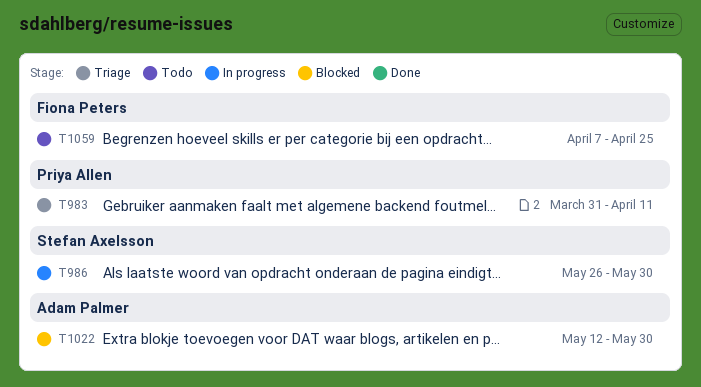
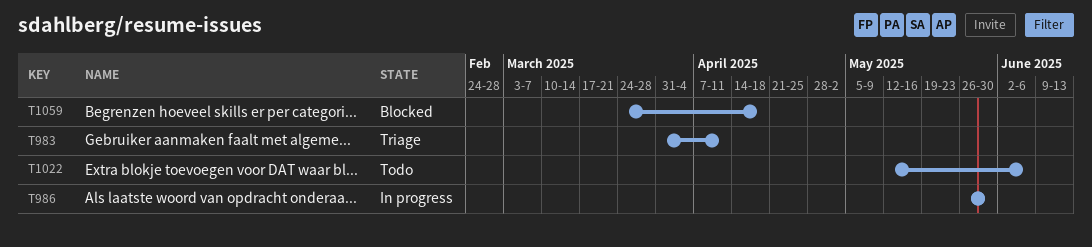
T1022, status: Blocked -> Todo
T1022, due: May 30 -> Jun 6
T1059, status: Todo -> Blocked
T1059, start: Apr 7 -> Mar 24
T1059, due: Apr 25 -> Apr 18

